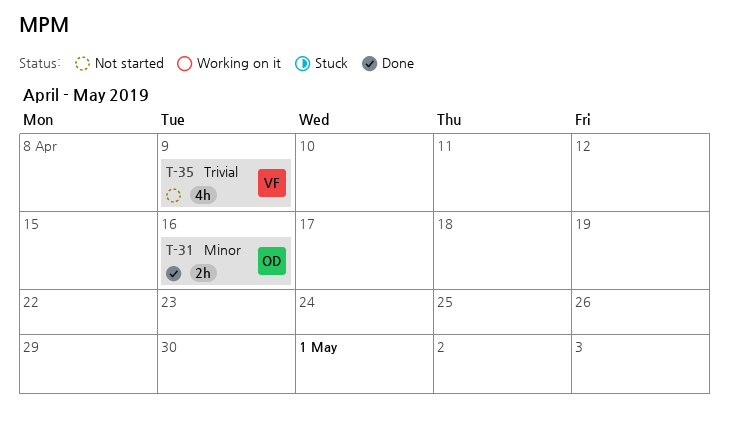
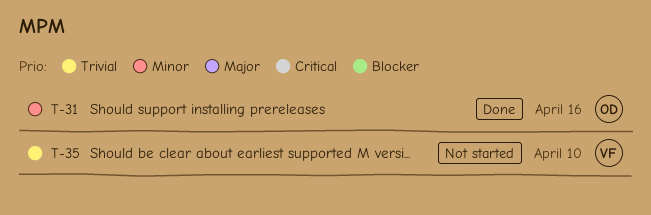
T-35, due: Apr 9 -> Apr 10

